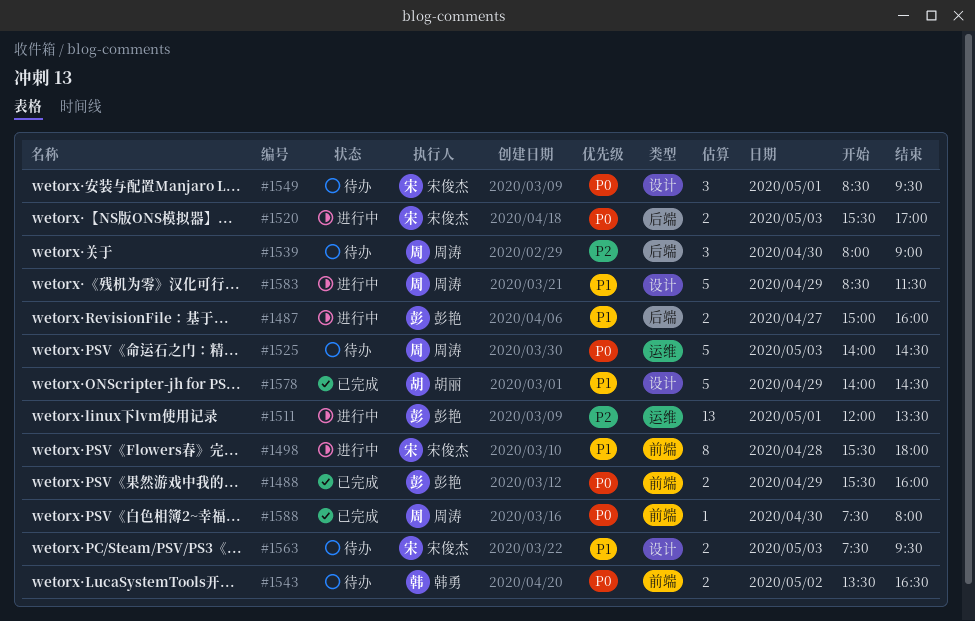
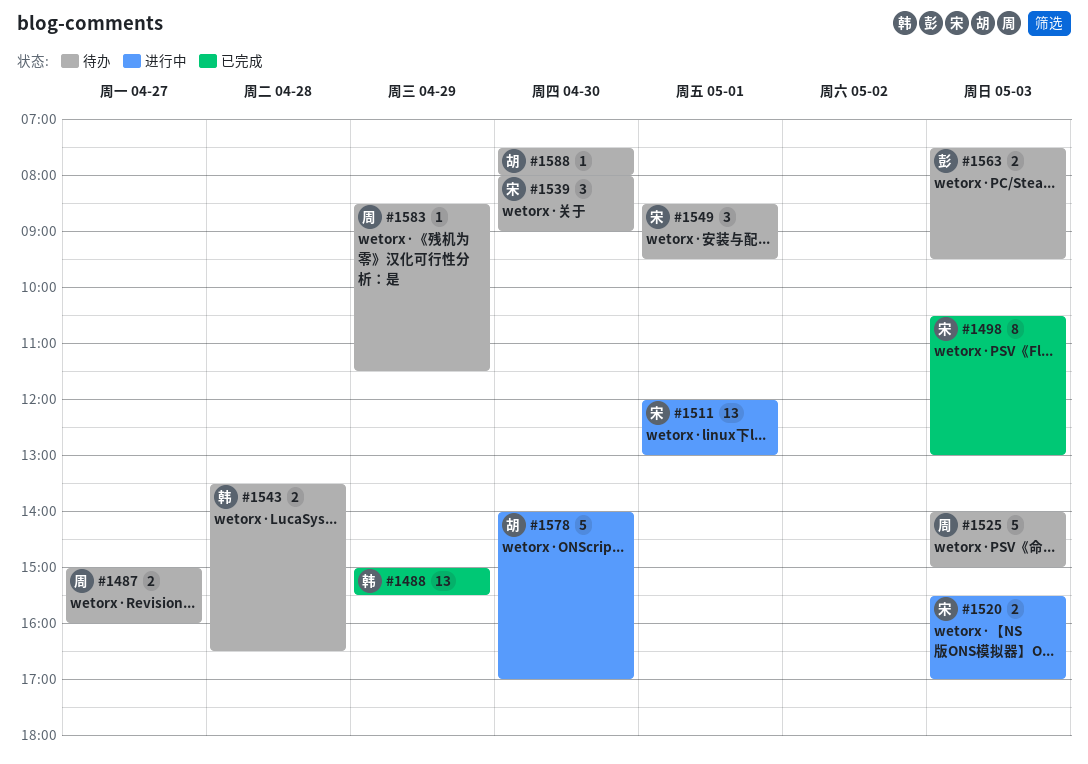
#1487, status: 进行中 -> 待办
#1487, owner: 彭艳 -> 周涛
#1488, owner: 彭艳 -> 韩勇
#1488, estimate: 2 -> 13
#1488, begins: 15:30 -> 15:00
#1488, ends: 16:00 -> 15:30
#1498, status: 进行中 -> 已完成
#1498, day: Apr 28 -> May 3
#1498, begins: 15:30 -> 10:30
#1498, ends: 18:00 -> 13:00
#1511, owner: 彭艳 -> 宋俊杰
#1511, ends: 13:30 -> 13:00
#1525, ends: 14:30 -> 15:00
#1539, owner: 周涛 -> 宋俊杰
#1543, day: May 2 -> Apr 28
#1563, owner: 宋俊杰 -> 彭艳
#1578, status: 已完成 -> 进行中
#1578, day: Apr 29 -> Apr 30
#1578, ends: 14:30 -> 17:00
#1583, status: 进行中 -> 待办
#1583, estimate: 5 -> 1
#1588, status: 已完成 -> 待办
#1588, owner: 周涛 -> 胡丽

